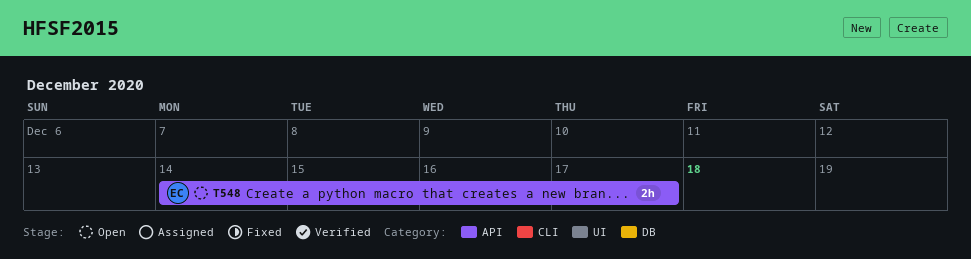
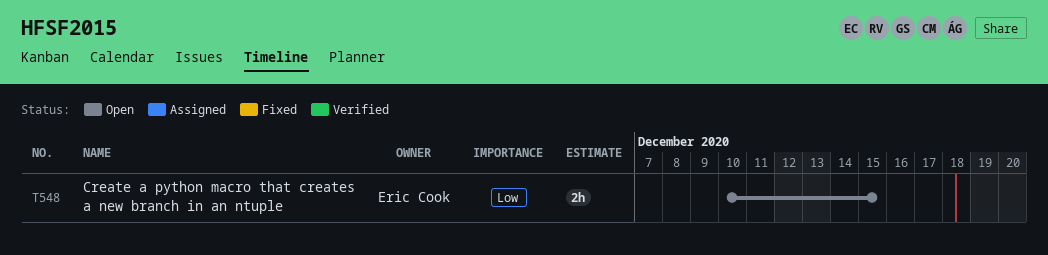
T548, start: Dec 14 -> Dec 10
T548, due: Dec 17 -> Dec 15

